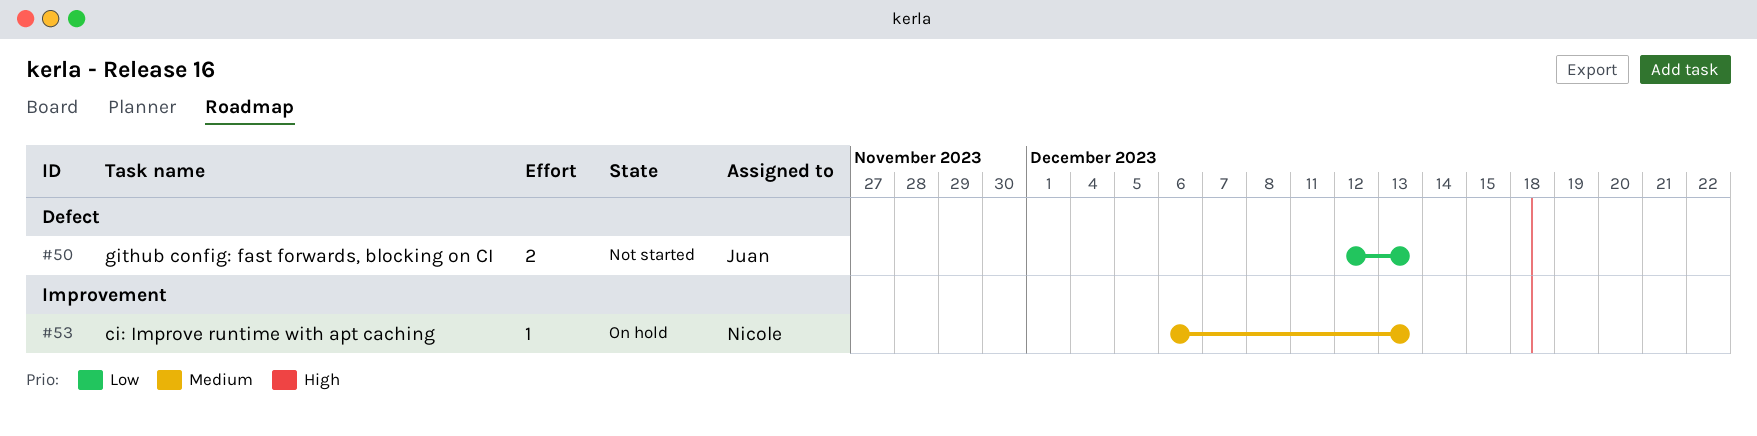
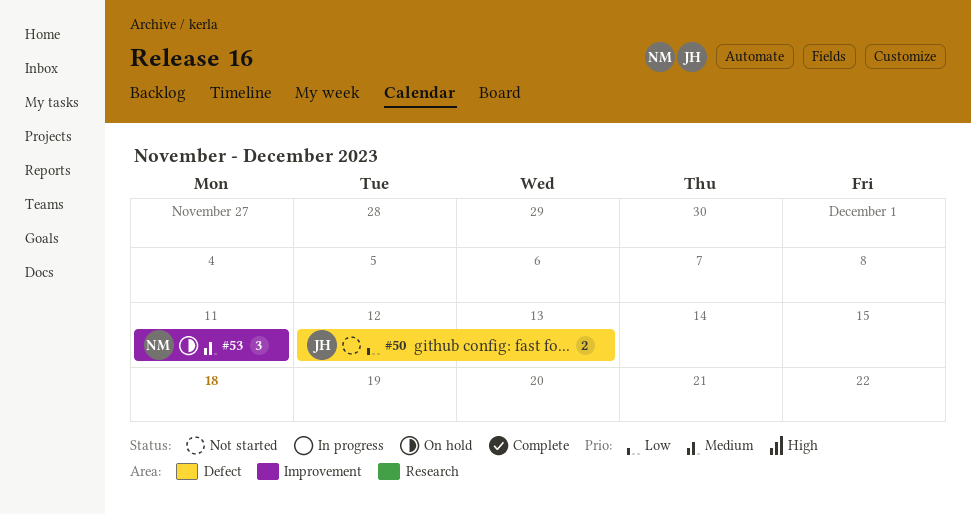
#53, estimate: 1 -> 3
#53, start: Dec 6 -> Dec 11
#53, due: Dec 13 -> Dec 11

